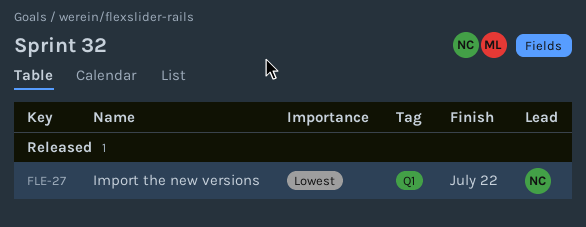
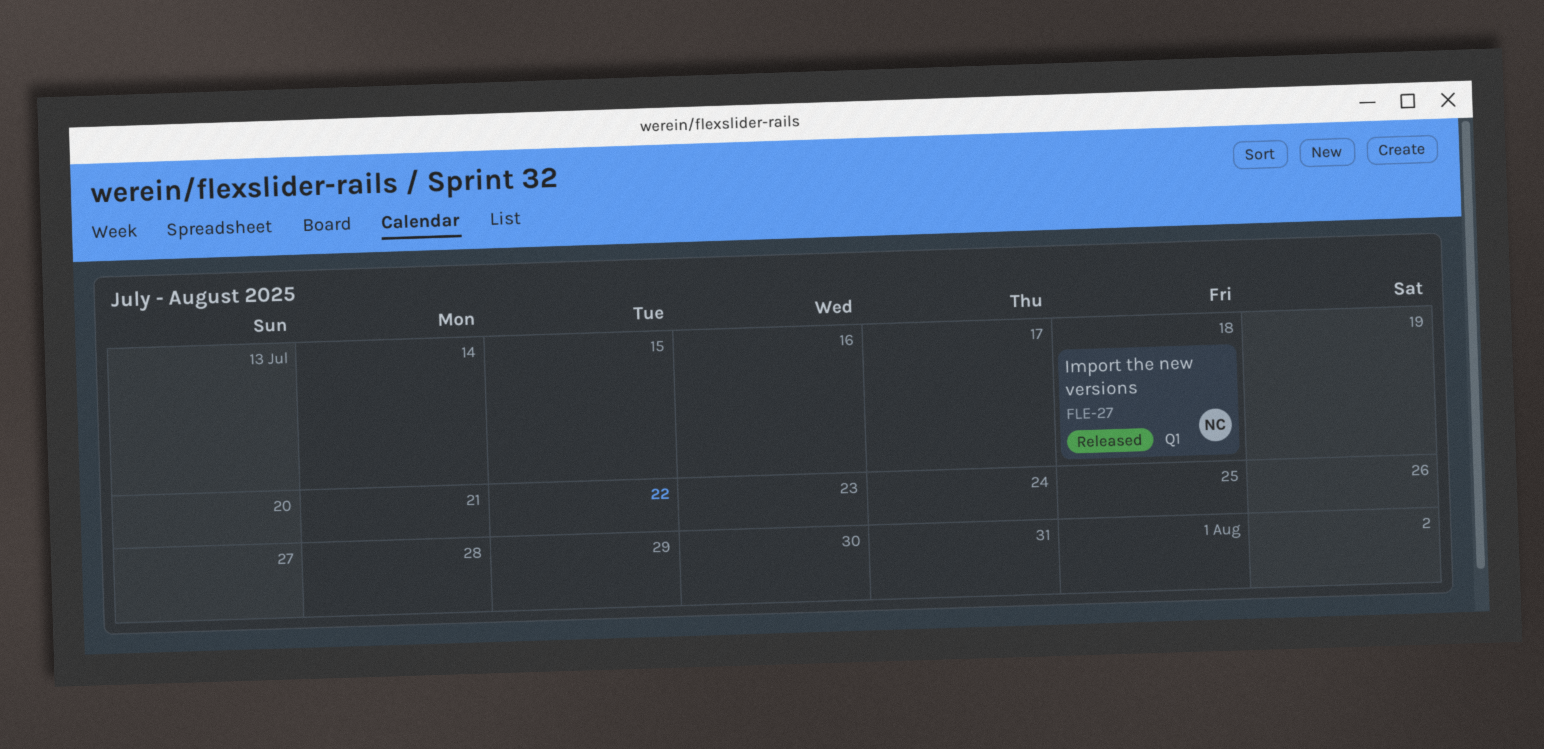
FLE-27, due: Jul 22 -> Jul 18

